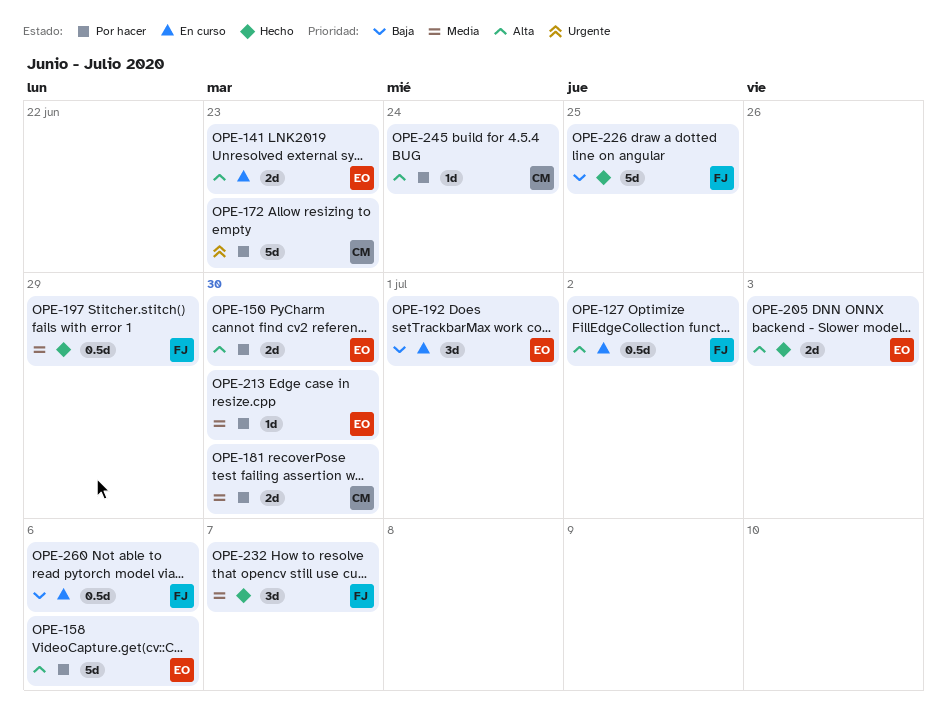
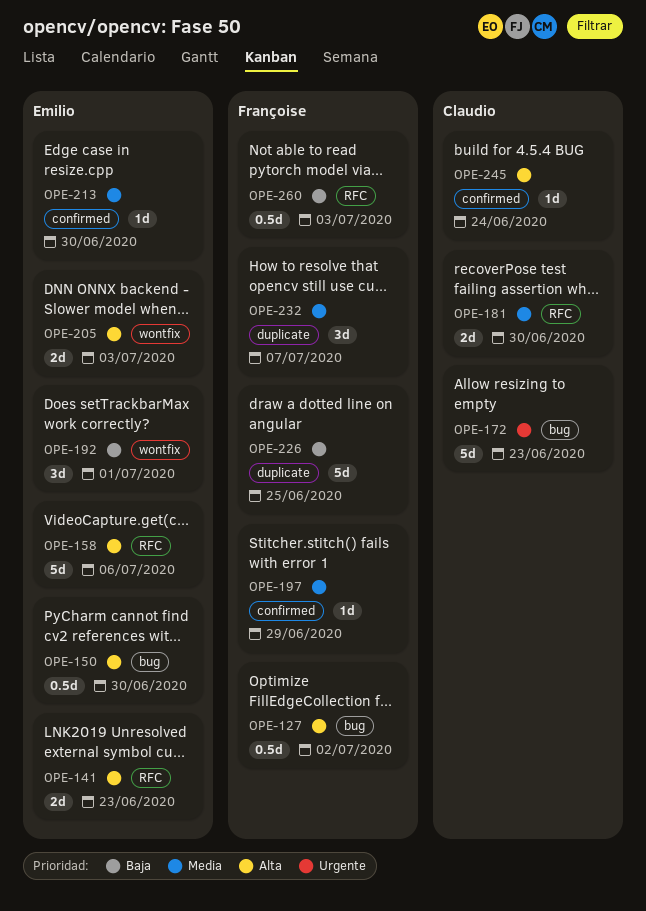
OPE-150, estimate: 2d -> 0.5d
OPE-197, estimate: 0.5d -> 1d
OPE-260, due: Jul 6 -> Jul 3

